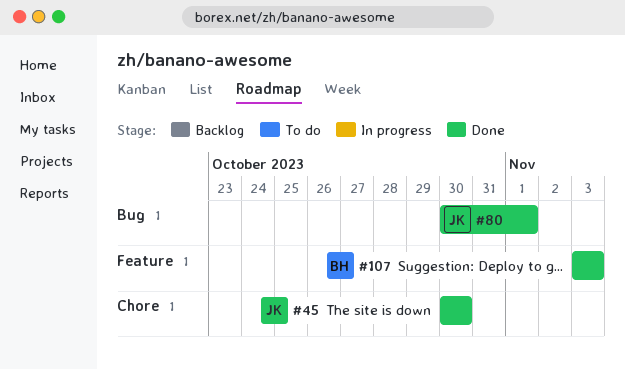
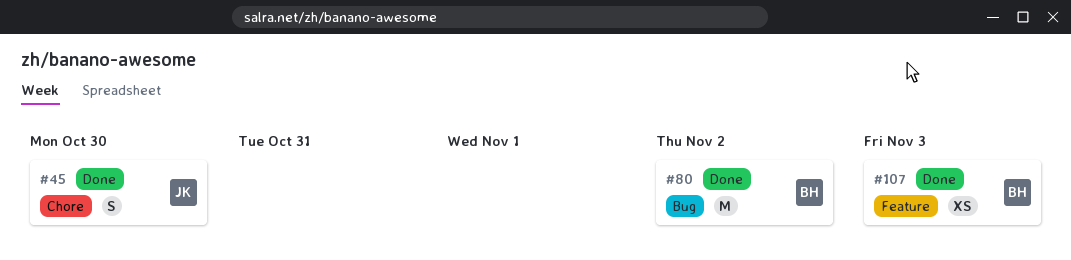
#80, owner: JK -> BH
#80, due: Nov 1 -> Nov 2

